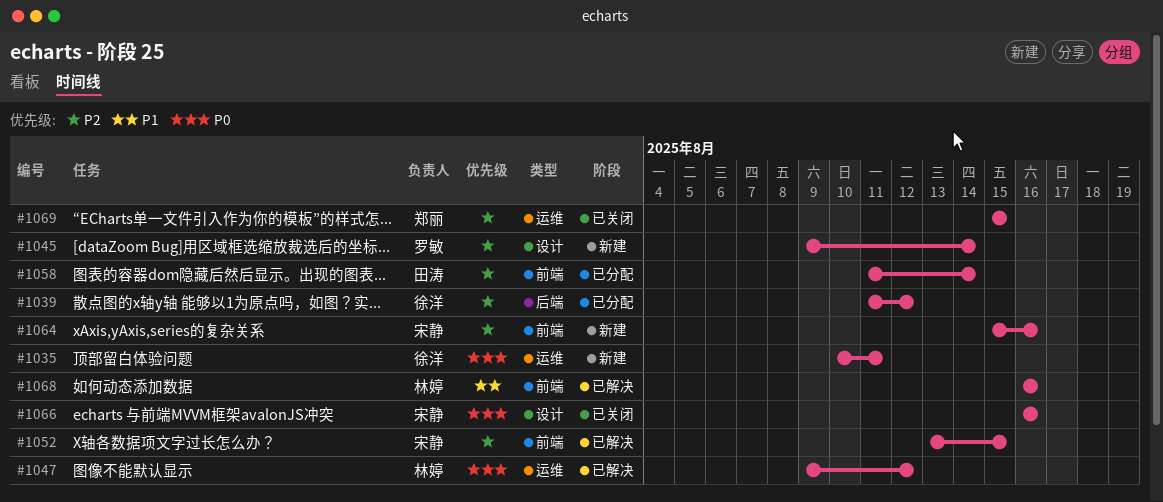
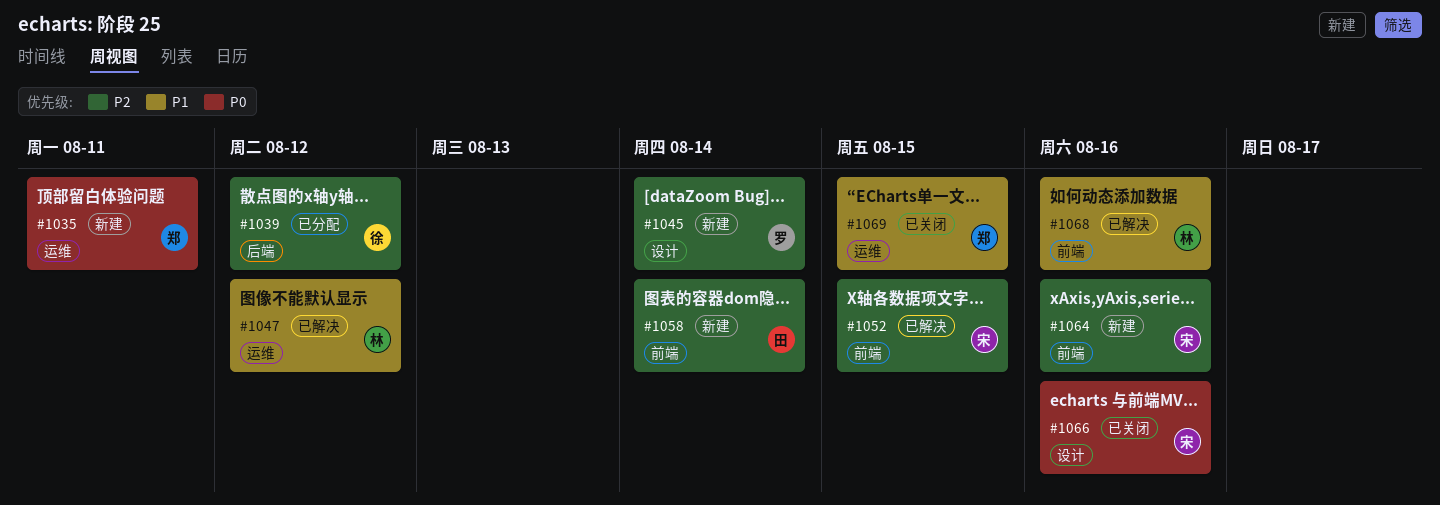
#1035, owner: 徐洋 -> 郑丽
#1047, priority: P0 -> P1
#1058, status: 已分配 -> 新建
#1069, priority: P2 -> P1

